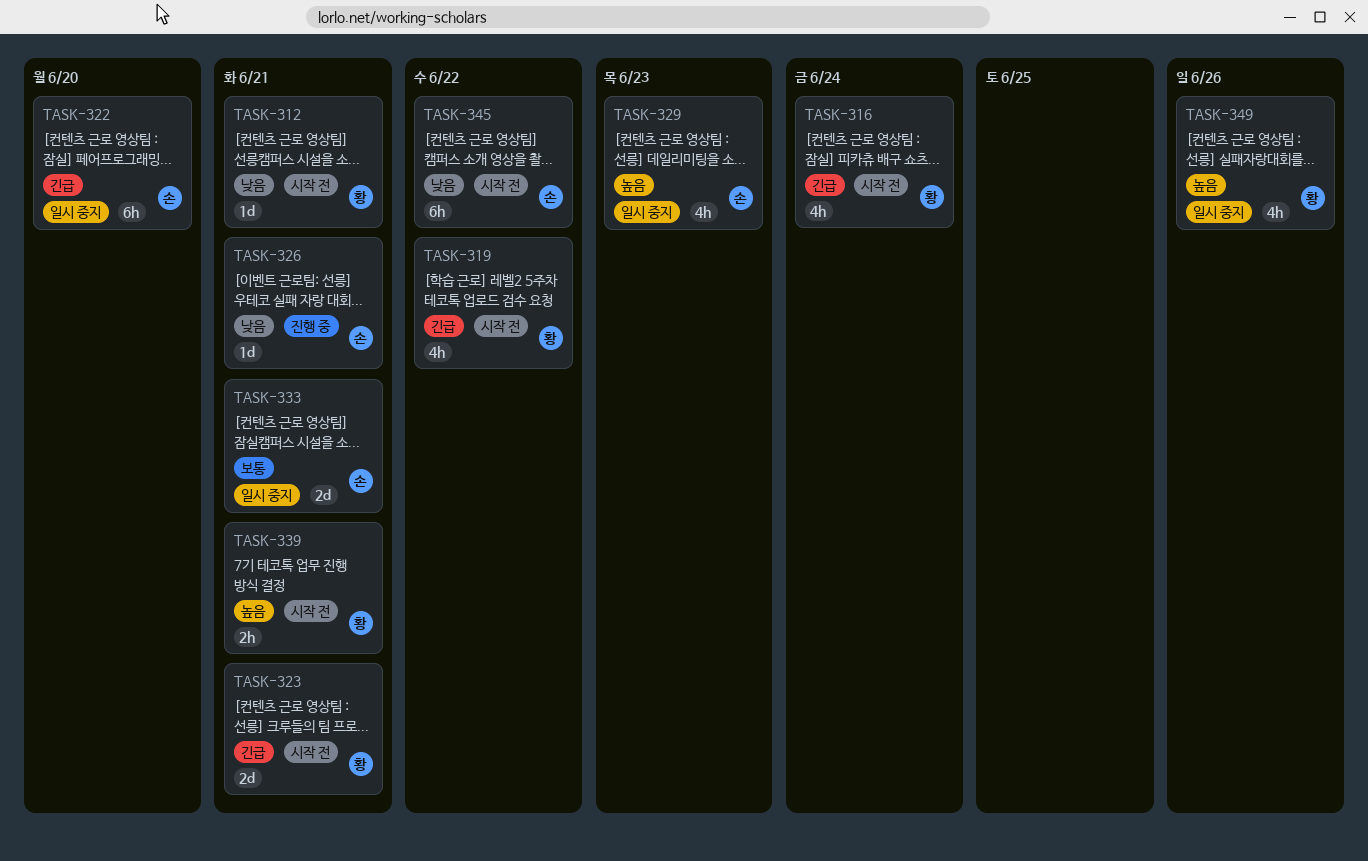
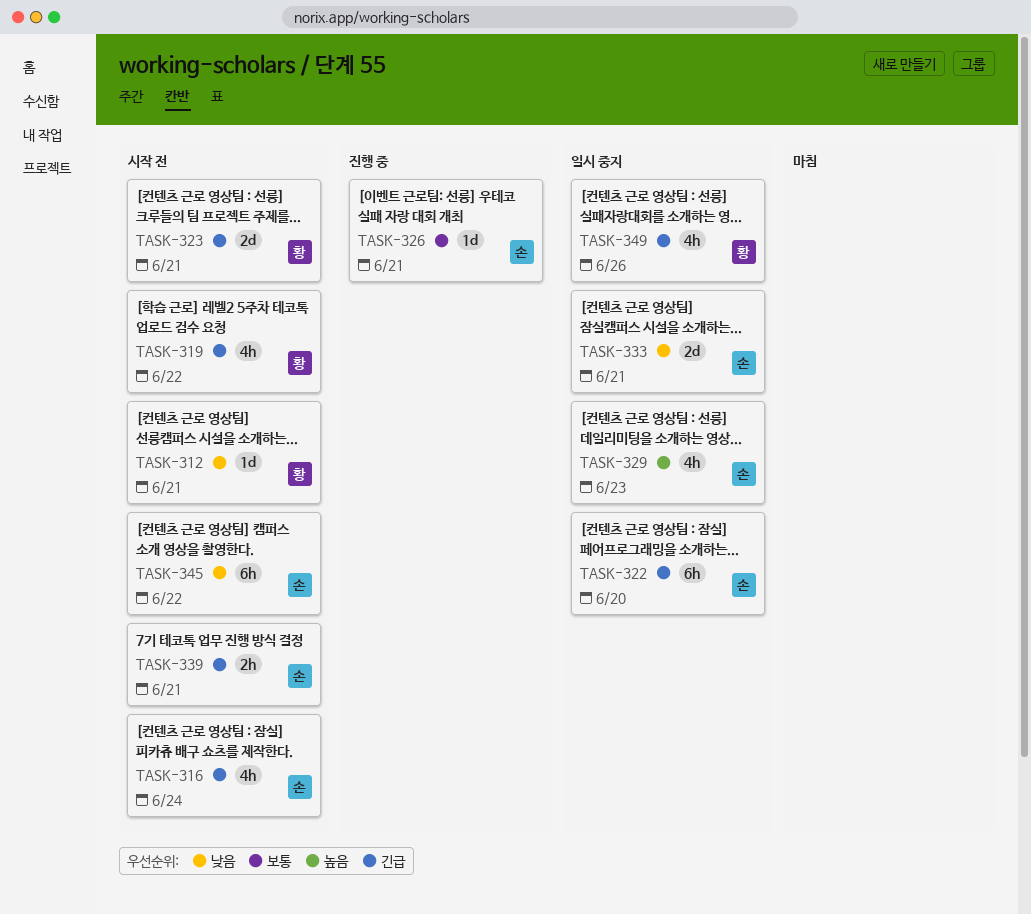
TASK-316, owner: 황 -> 손
TASK-326, priority: 낮음 -> 보통
TASK-333, priority: 보통 -> 낮음
TASK-339, owner: 황 -> 손
TASK-339, priority: 높음 -> 긴급
TASK-349, priority: 높음 -> 긴급

